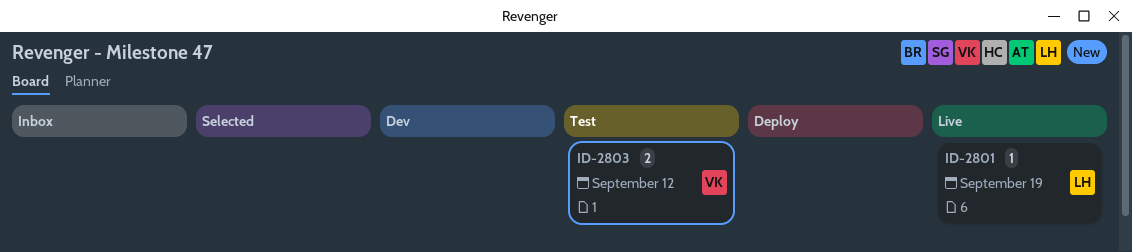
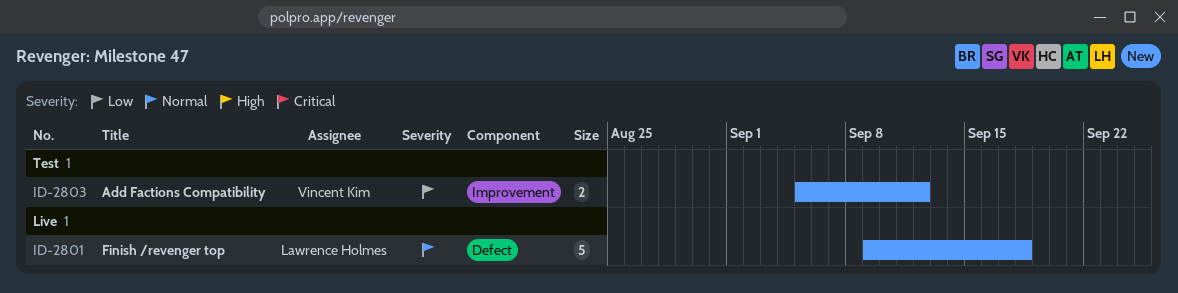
ID-2801, estimate: 1 -> 5
ID-2801, due: Sep 19 -> Sep 18

